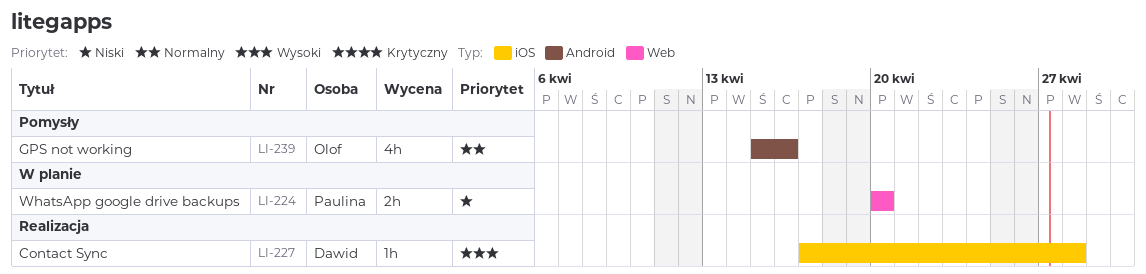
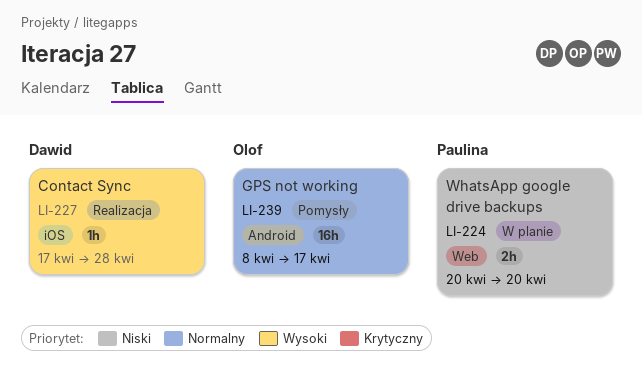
LI-239, estimate: 4h -> 16h
LI-239, start: Apr 15 -> Apr 8
LI-239, due: Apr 16 -> Apr 17

